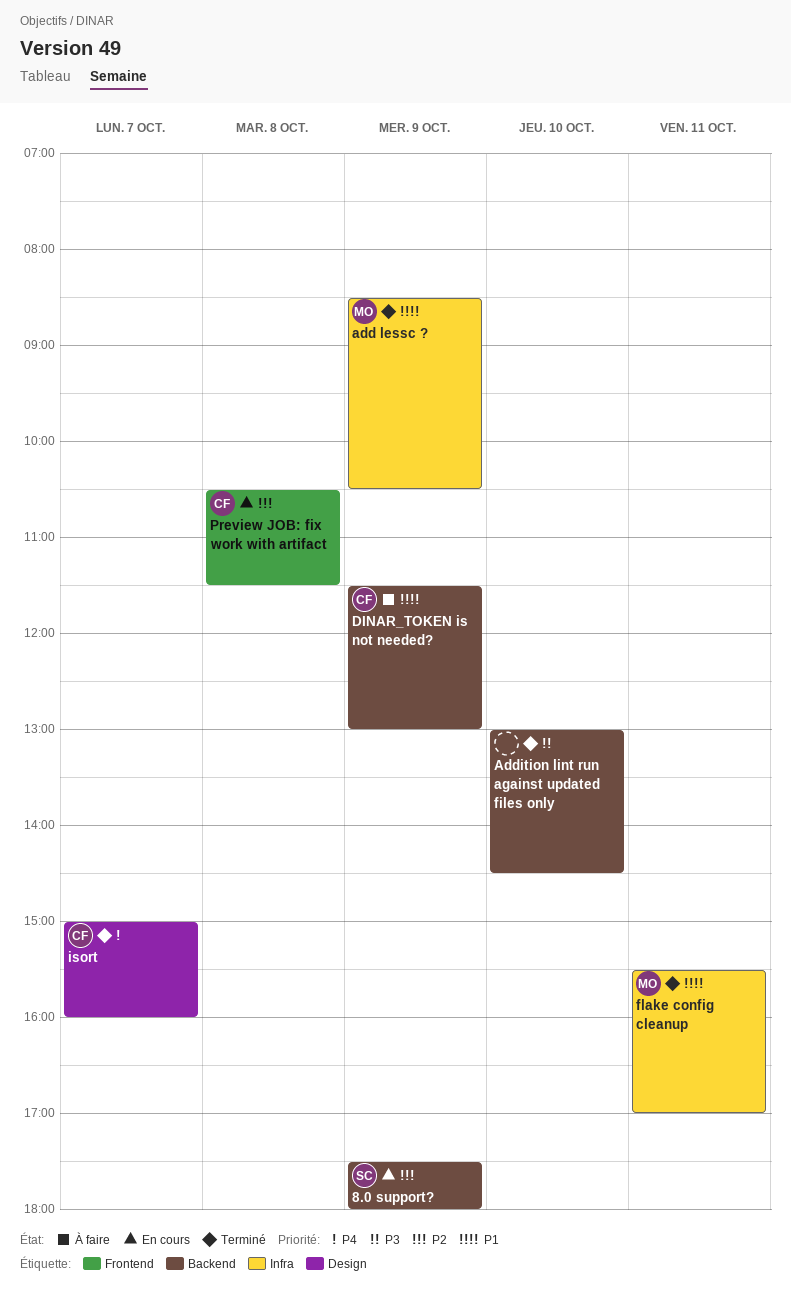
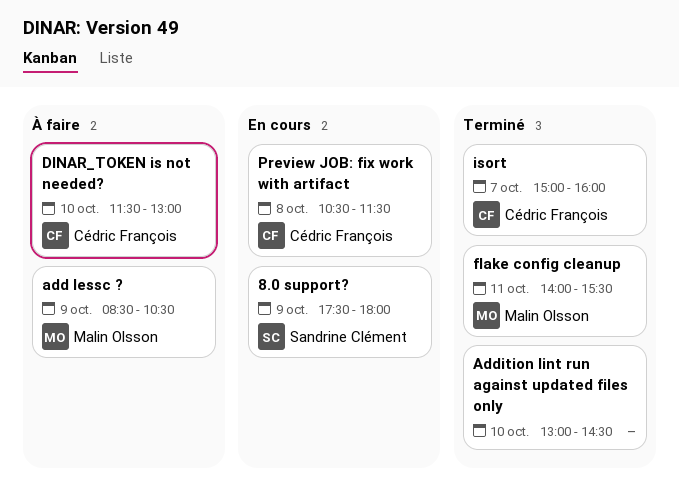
add lessc ?, status: Terminé -> À faire
DINAR_TOKEN is not needed?, day: Oct 9 -> Oct 10
flake config cleanup, begins: 15:30 -> 14:00
flake config cleanup, ends: 17:00 -> 15:30

